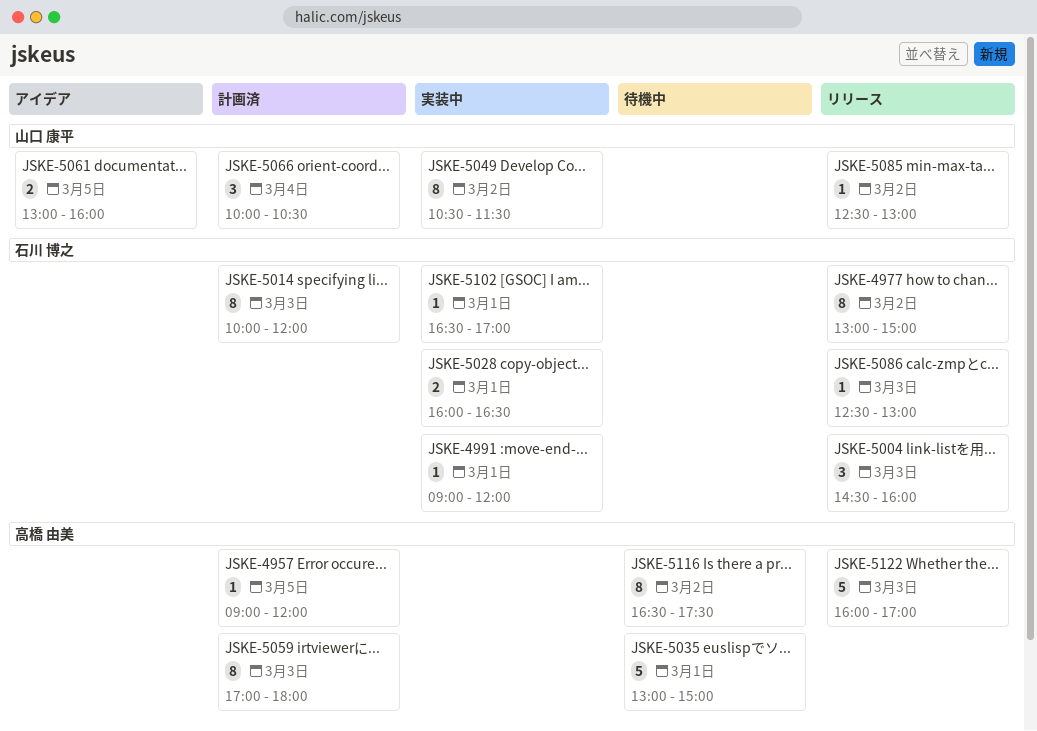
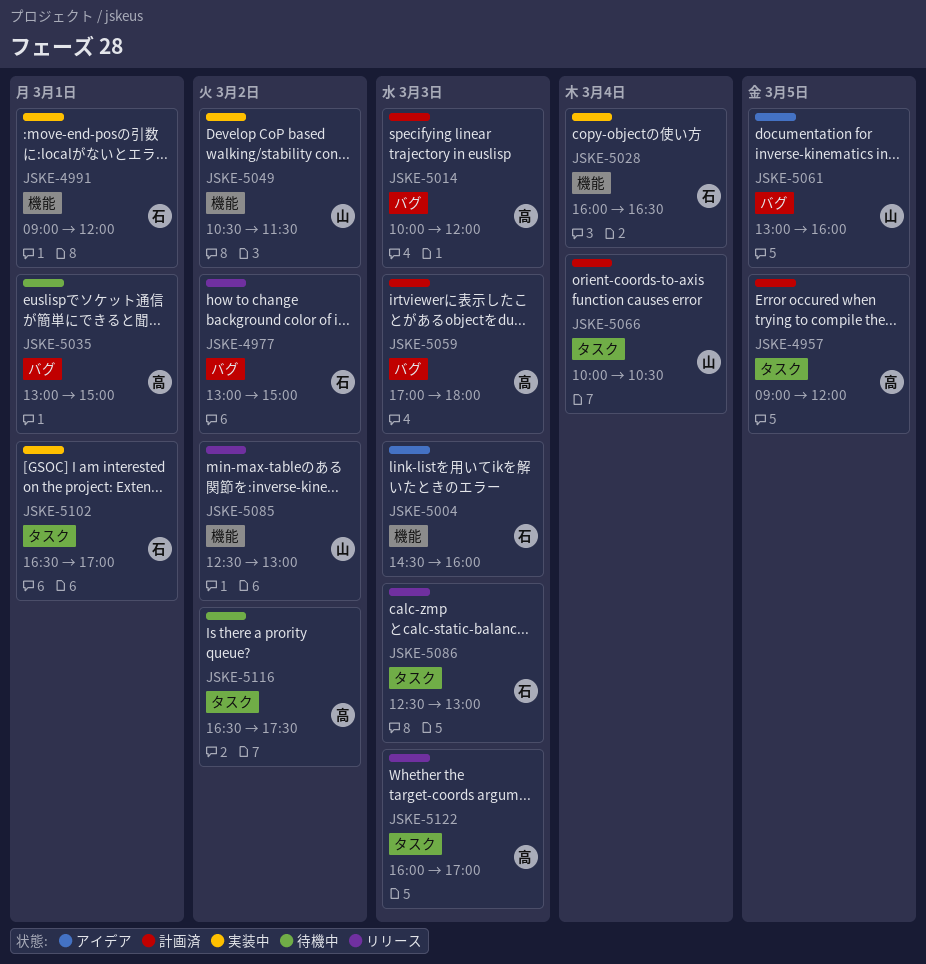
JSKE-5004, status: リリース -> アイデア
JSKE-5014, owner: 石川 博之 -> 高橋 由美
JSKE-5028, day: Mar 1 -> Mar 4

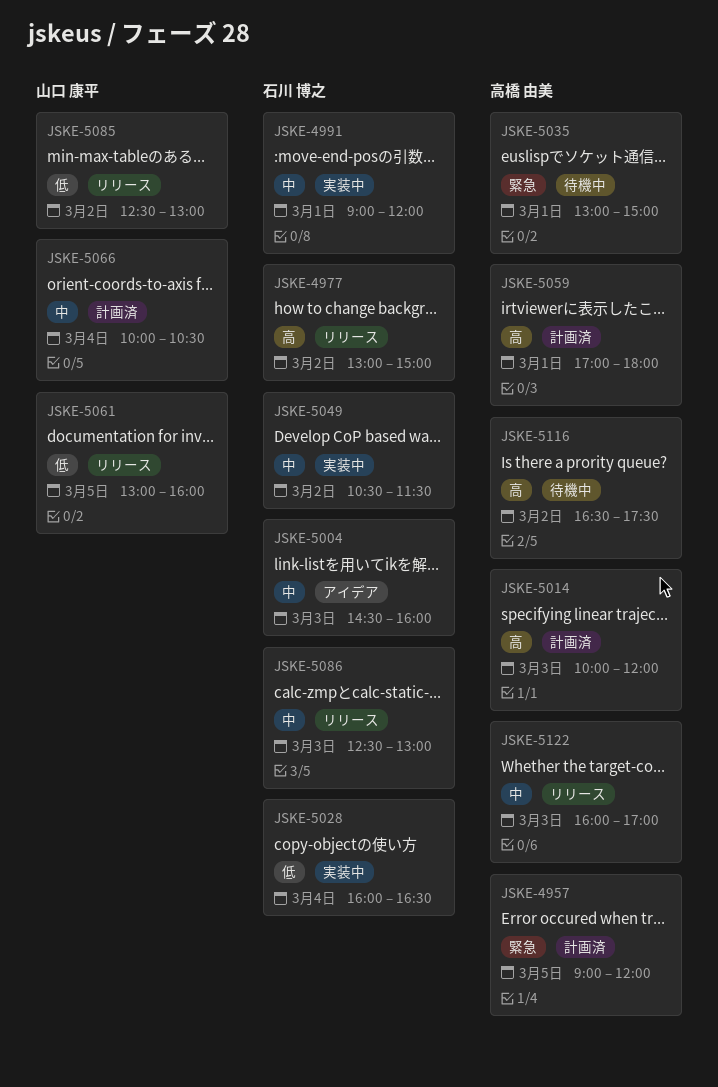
JSKE-5049, owner: 山口 康平 -> 石川 博之
JSKE-5059, day: Mar 3 -> Mar 1
JSKE-5061, status: アイデア -> リリース
JSKE-5102: present -> none

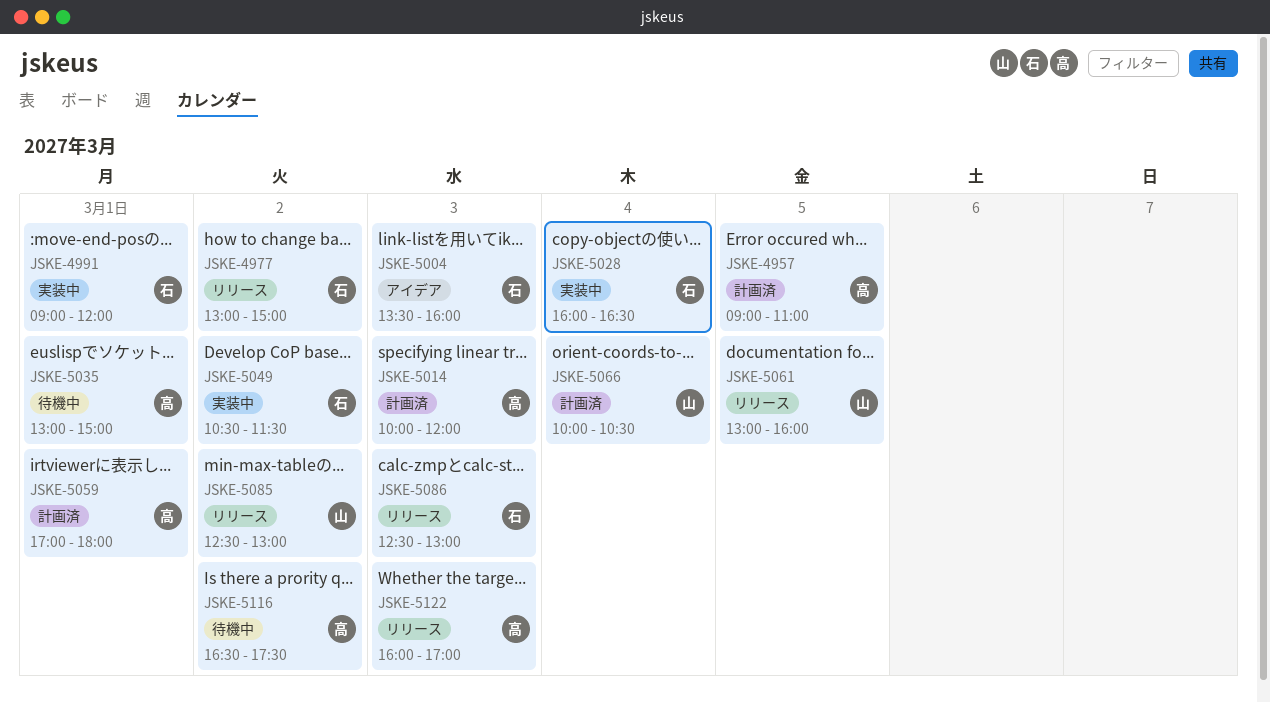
JSKE-4957, ends: 12:00 -> 11:00
JSKE-5004, begins: 14:30 -> 13:30

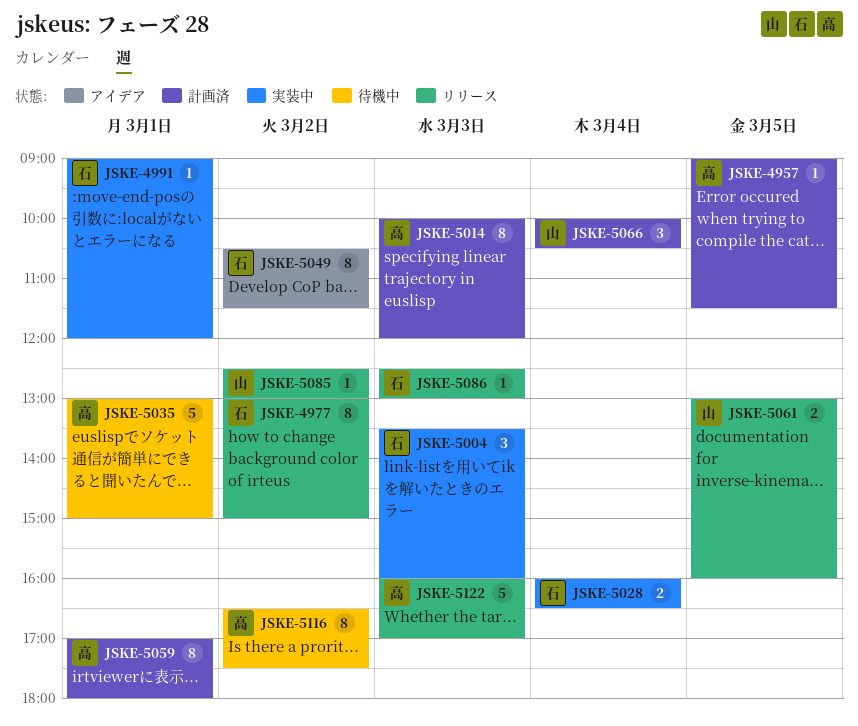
JSKE-4957, ends: 11:00 -> 11:30
JSKE-5004, status: アイデア -> 実装中
JSKE-5049, status: 実装中 -> アイデア

